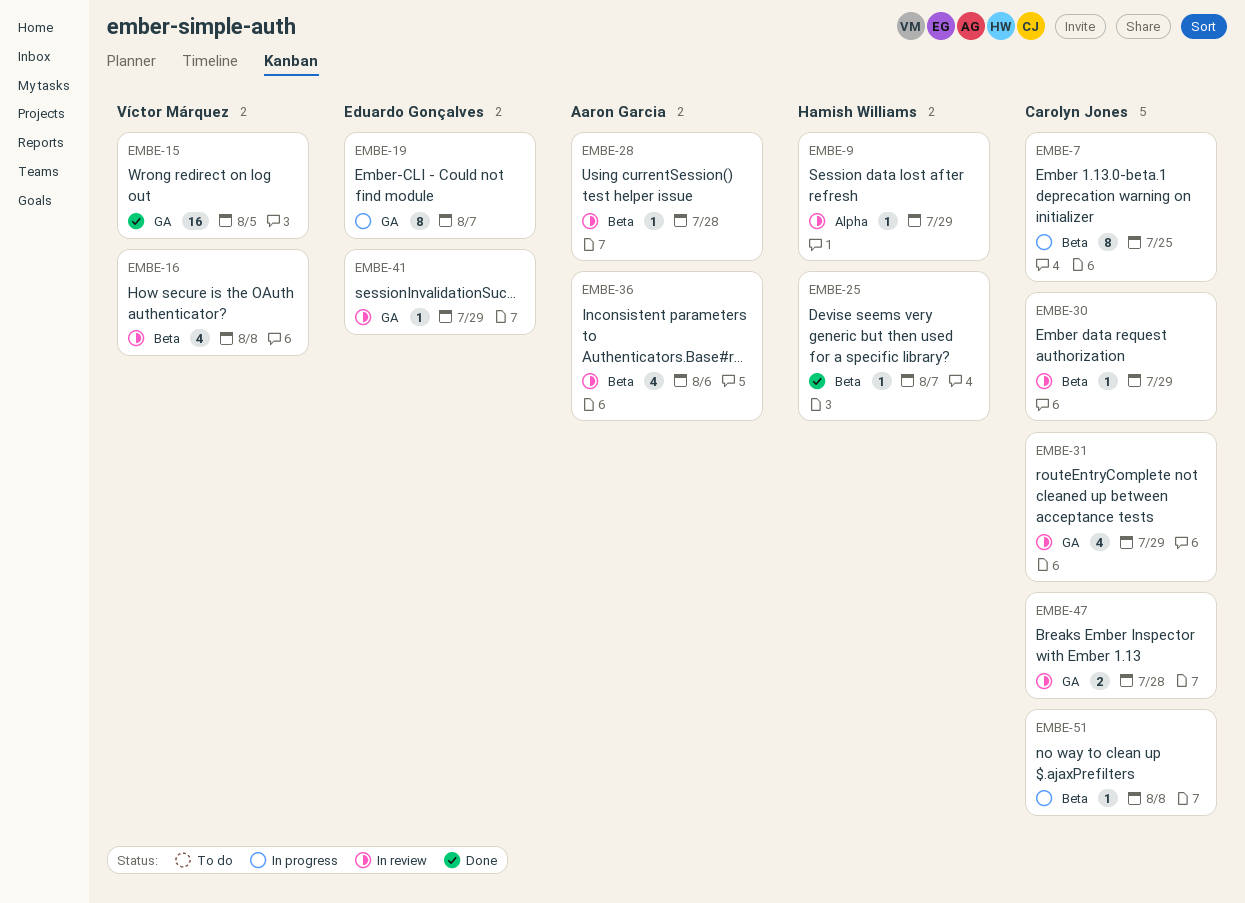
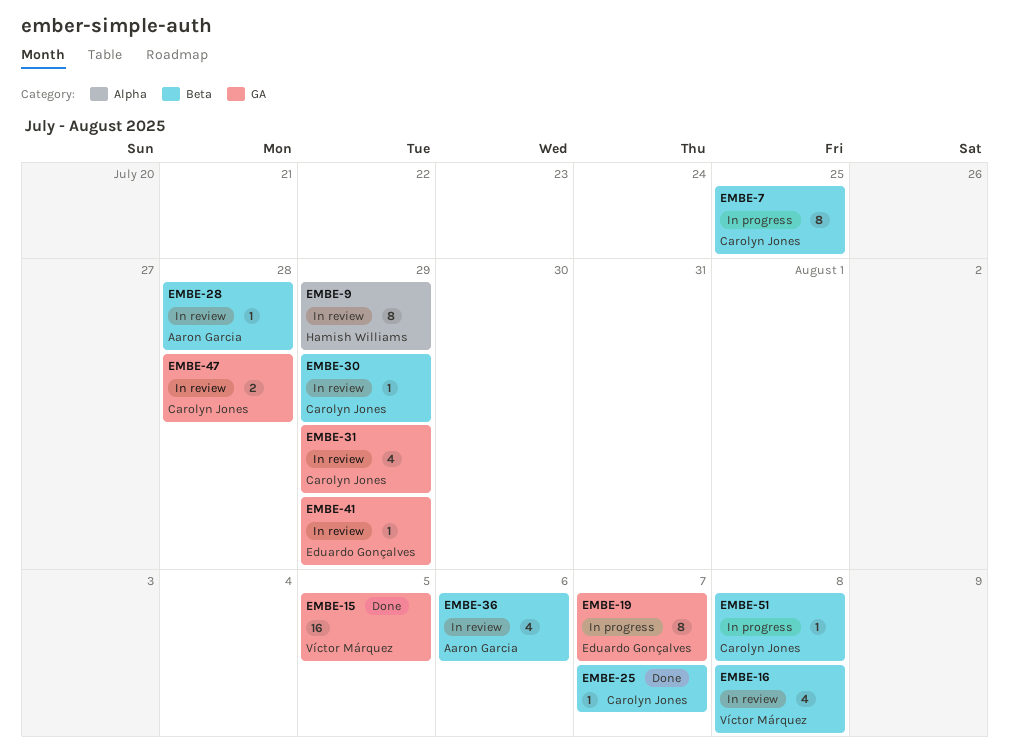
EMBE-9, estimate: 1 -> 8
EMBE-25, owner: Hamish Williams -> Carolyn Jones

